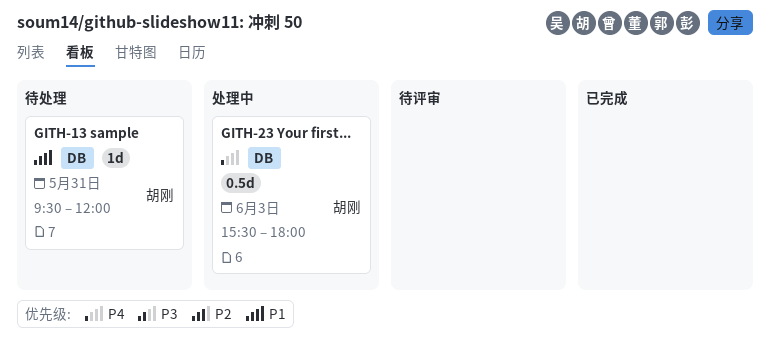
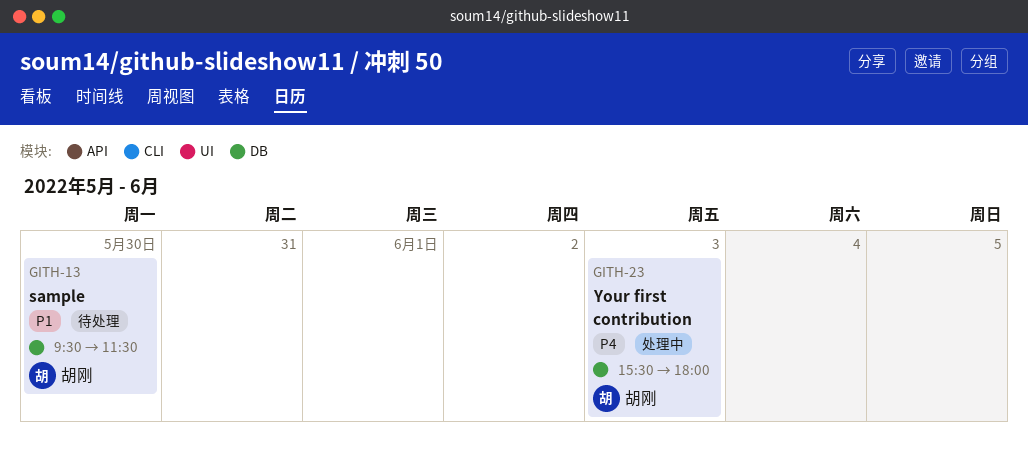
GITH-13, day: May 31 -> May 30
GITH-13, ends: 12:00 -> 11:30

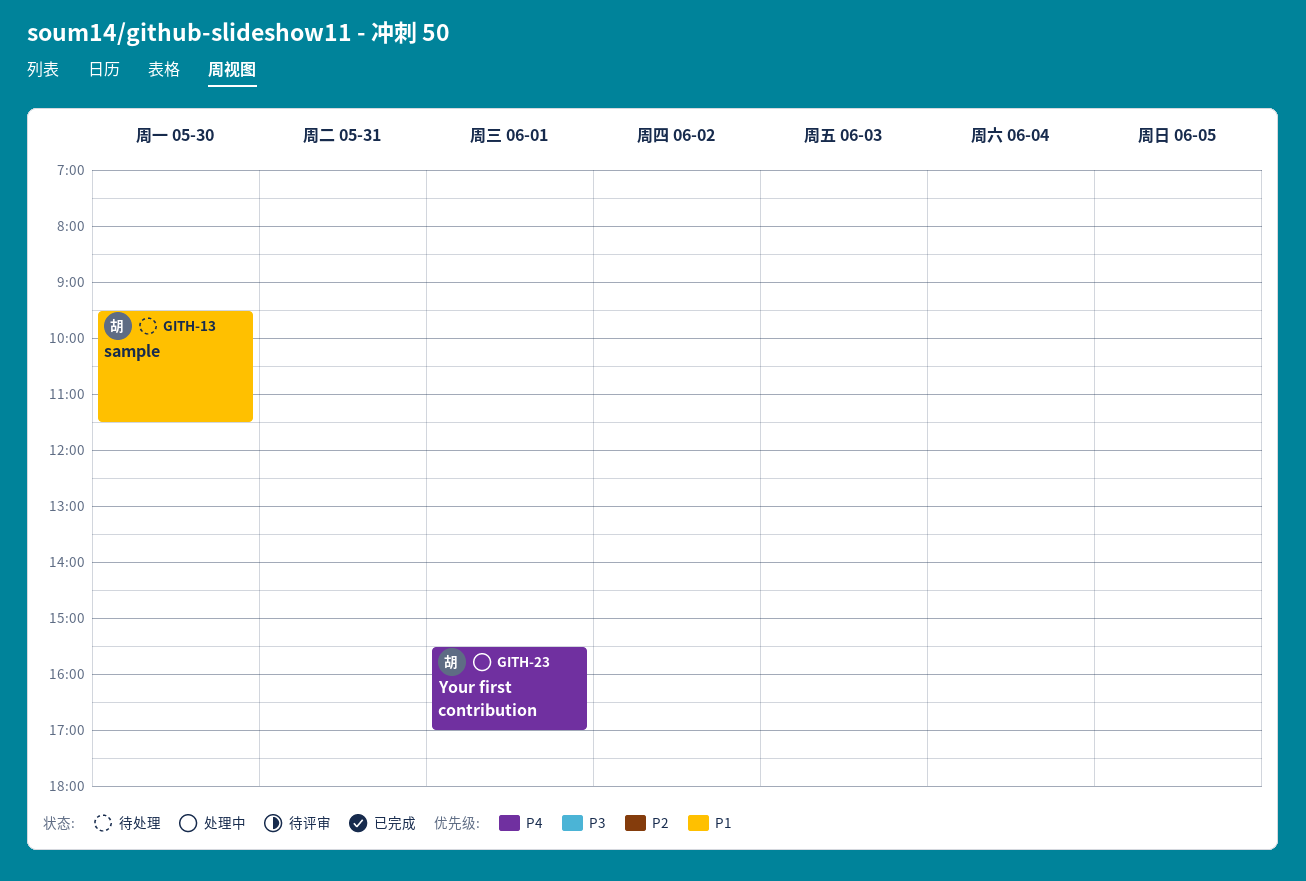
GITH-23, day: Jun 3 -> Jun 1
GITH-23, ends: 18:00 -> 17:00

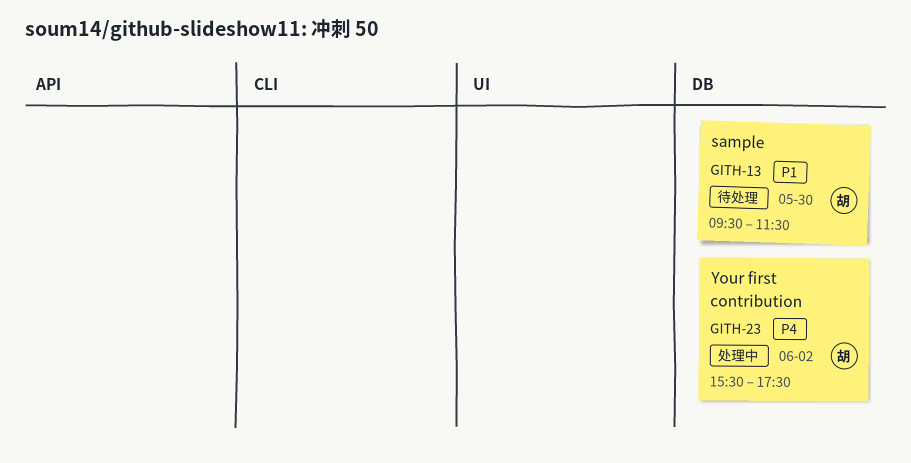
GITH-23, day: Jun 1 -> Jun 2
GITH-23, ends: 17:00 -> 17:30

